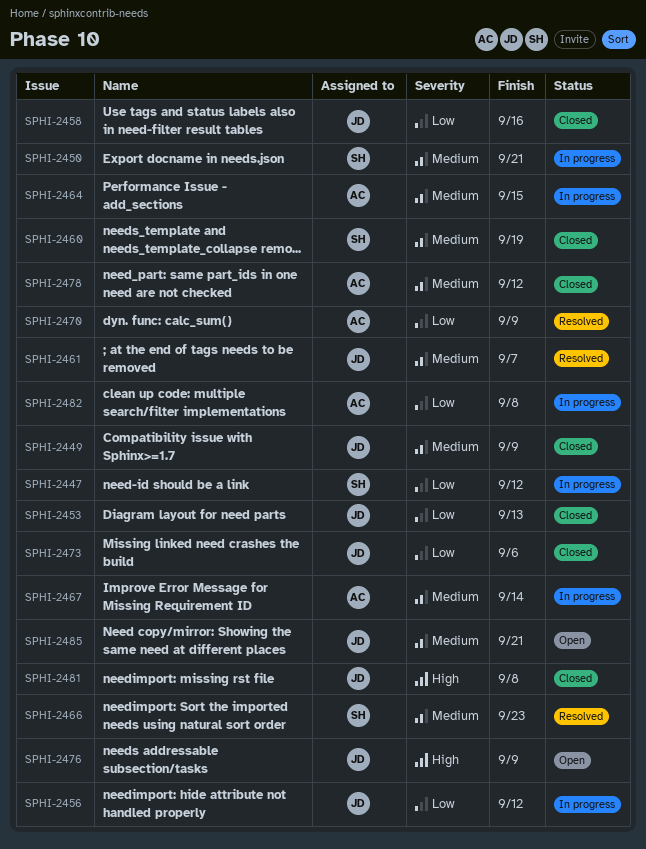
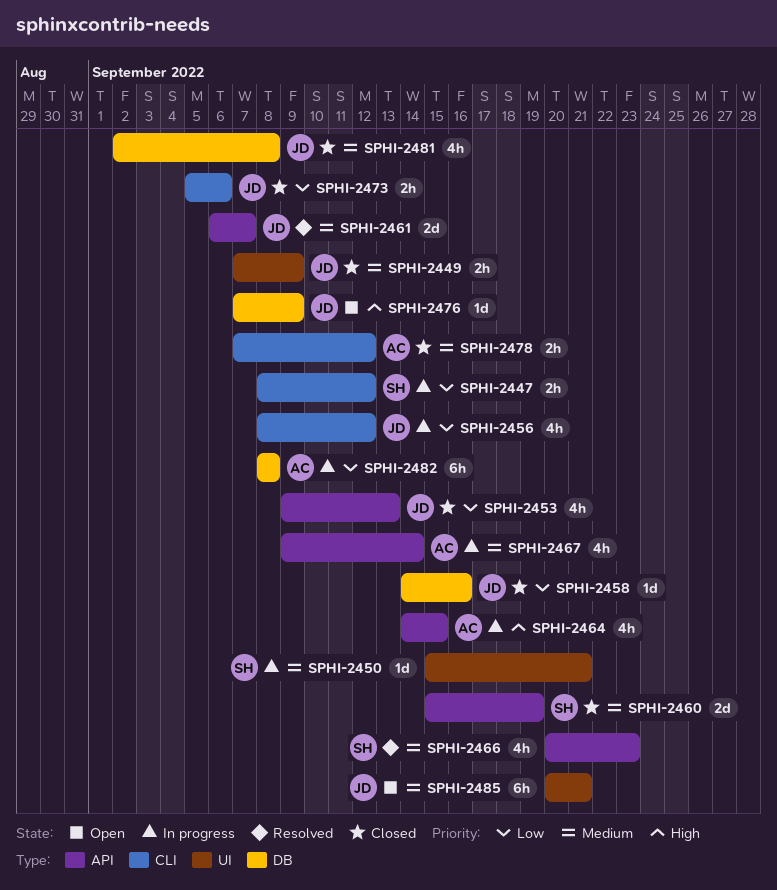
SPHI-2464, priority: Medium -> High
SPHI-2470: present -> none
SPHI-2481, priority: High -> Medium

